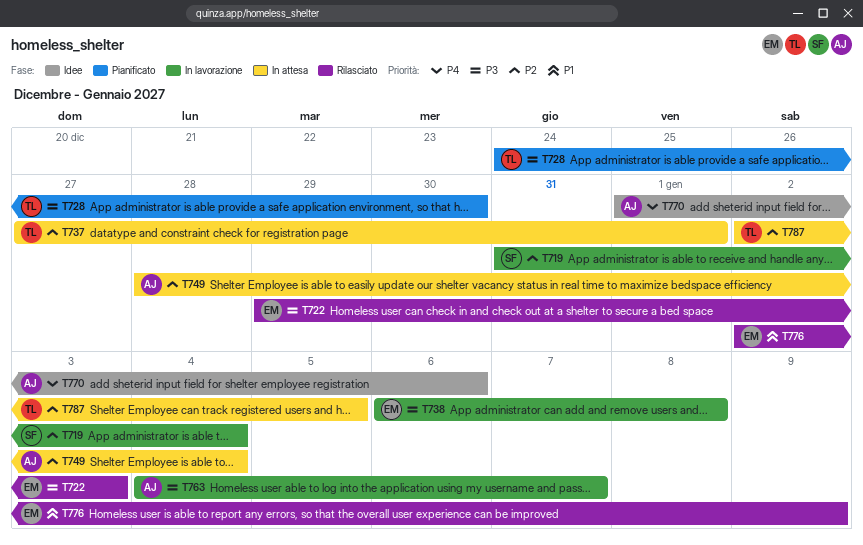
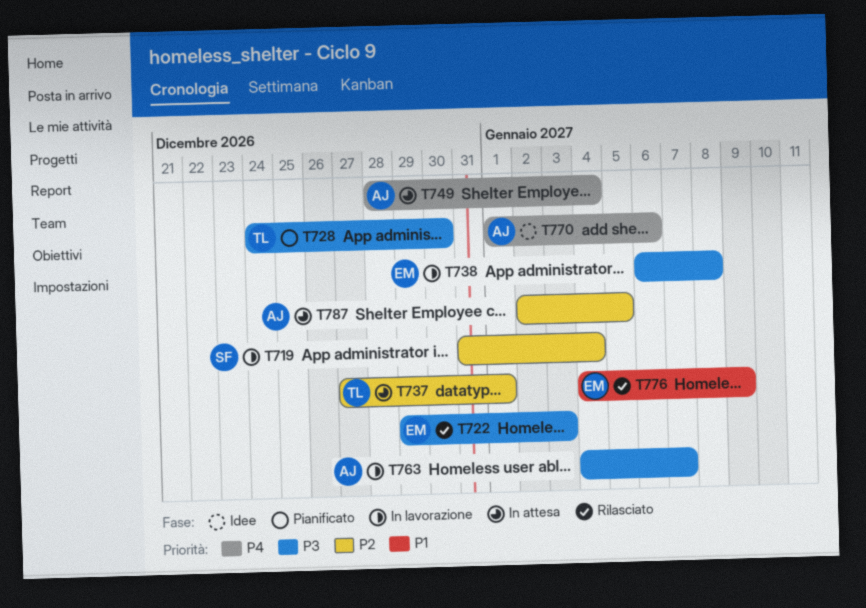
T749, priority: P2 -> P4
T776, start: Jan 2 -> Jan 4
T787, owner: TL -> AJ

